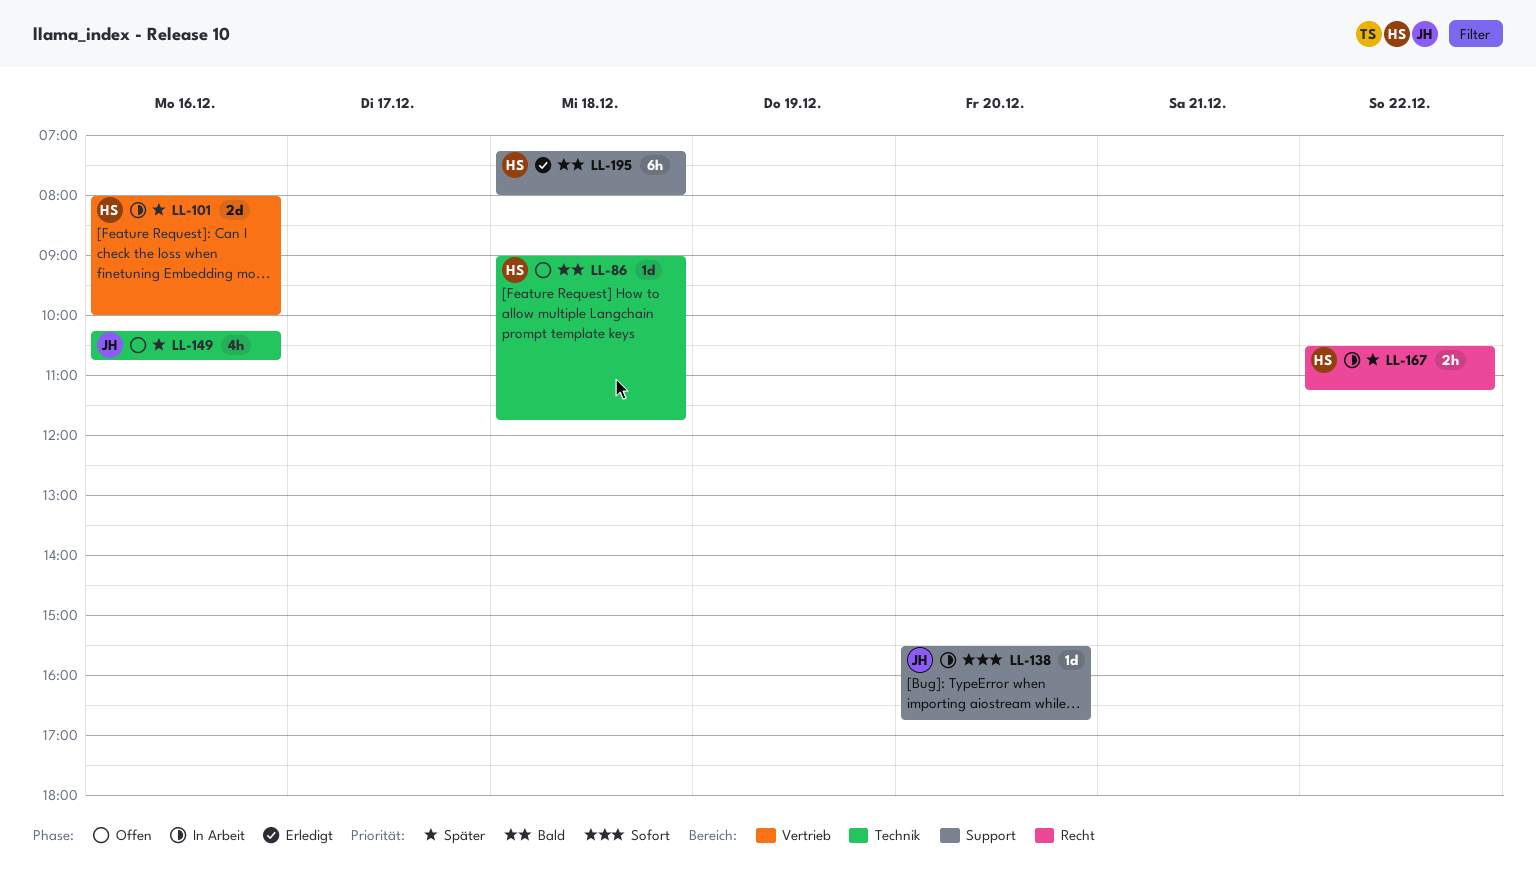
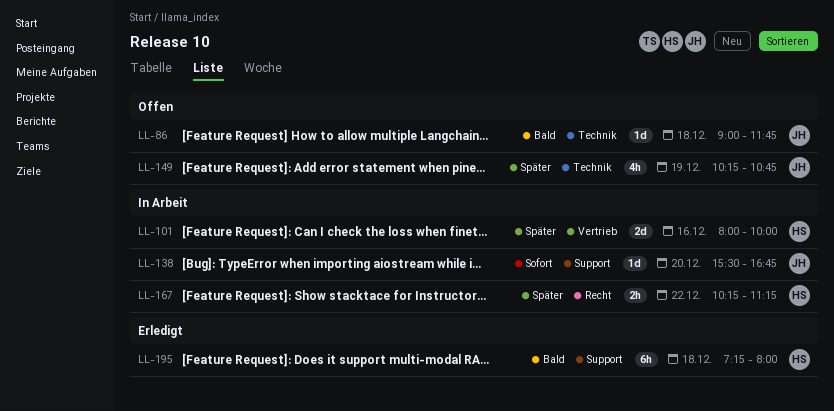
LL-86, owner: HS -> JH
LL-149, day: Dec 16 -> Dec 19
LL-167, begins: 10:30 -> 10:15

